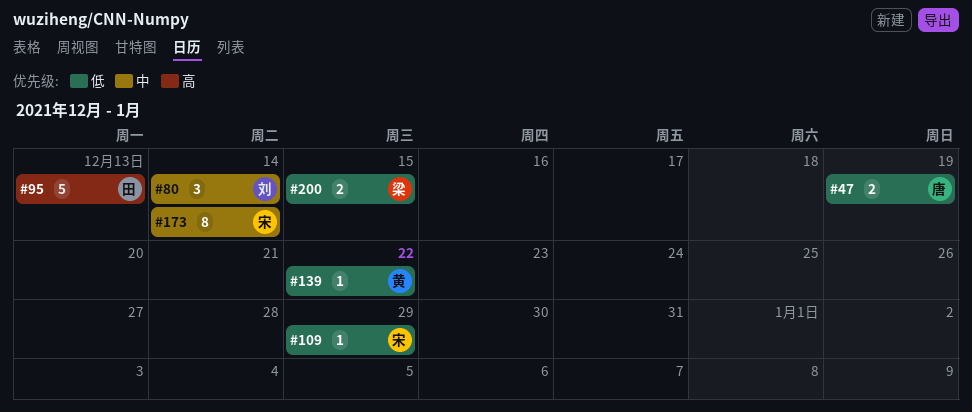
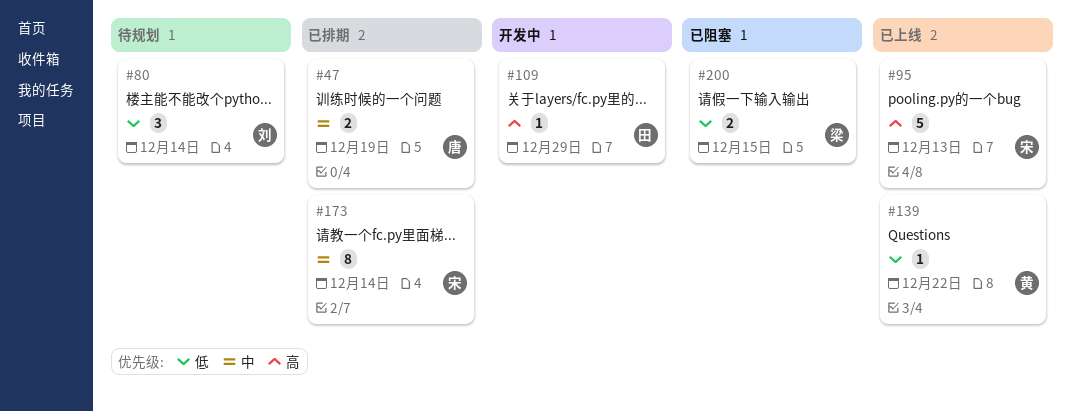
#47, priority: 低 -> 中
#80, priority: 中 -> 低
#95, owner: 田 -> 宋
#109, owner: 宋 -> 田
#109, priority: 低 -> 高

